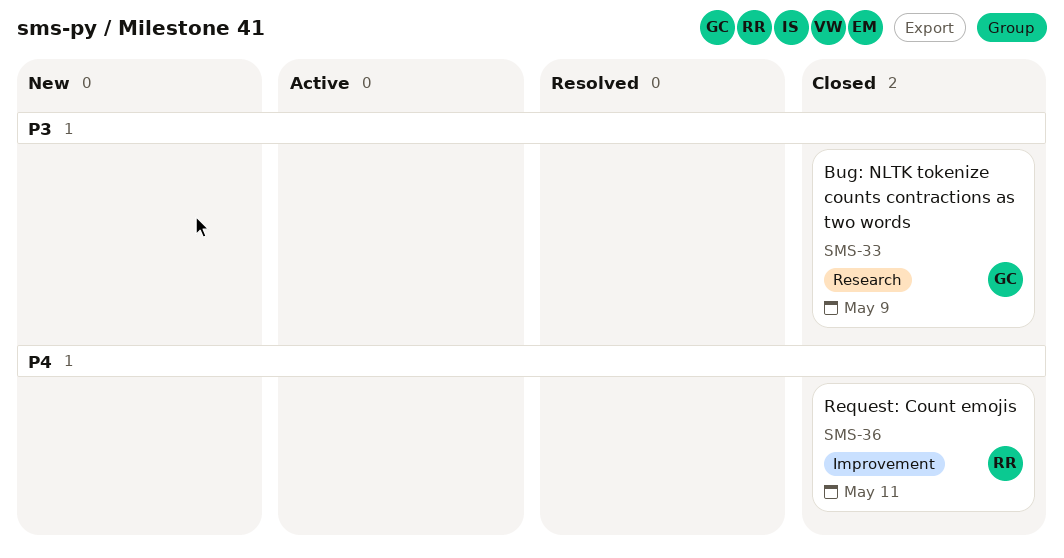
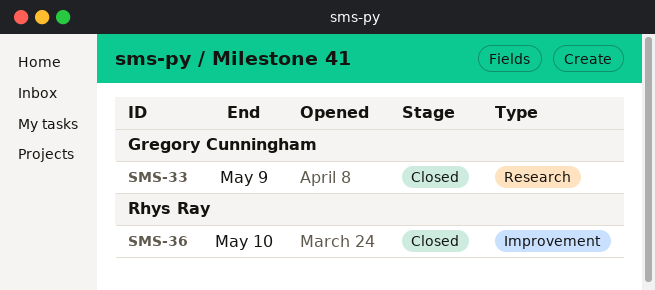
SMS-36, due: May 11 -> May 10

